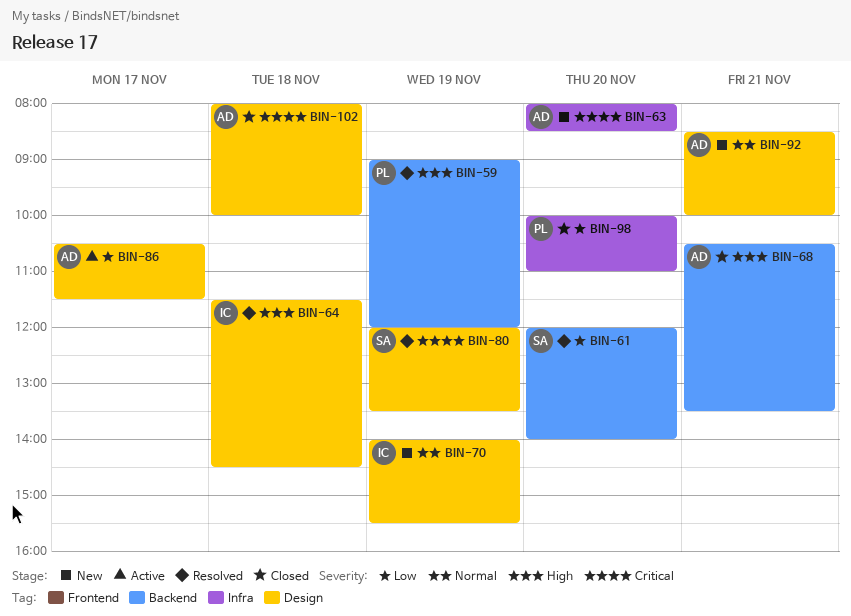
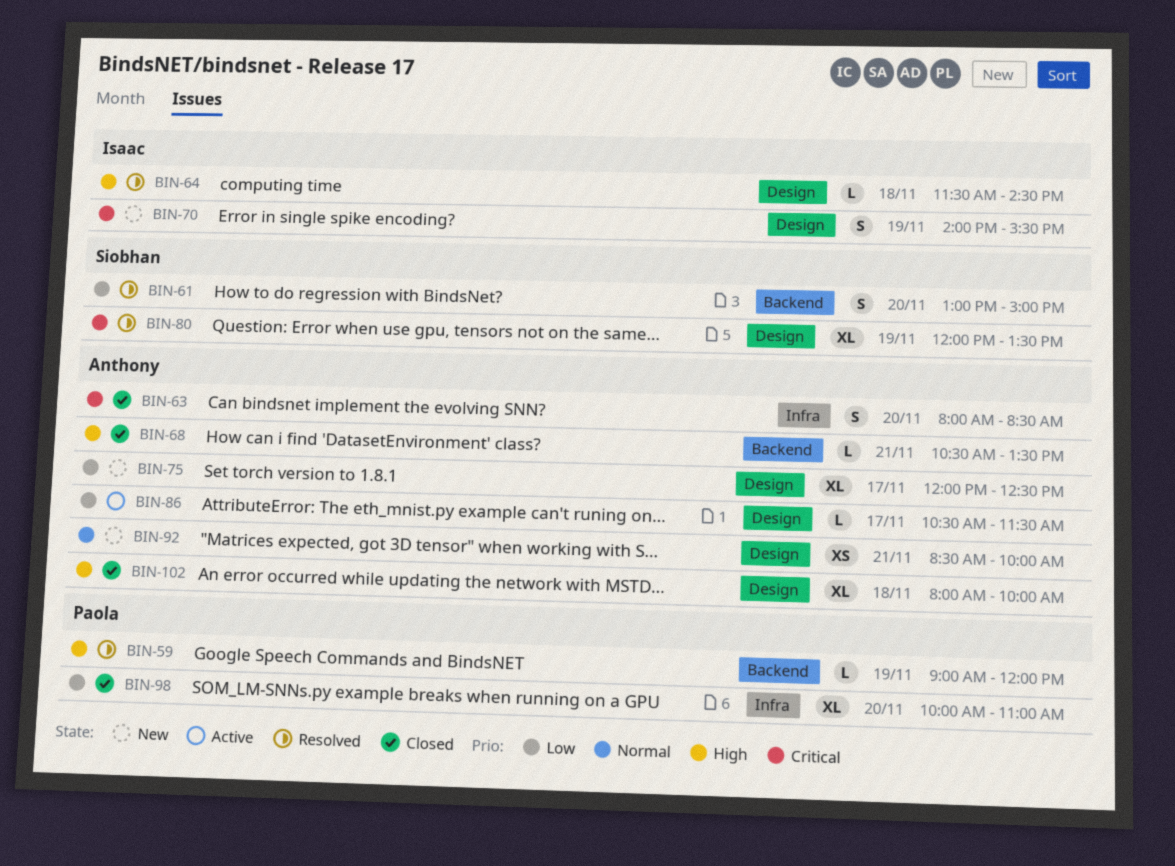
BIN-61, begins: 12:00 -> 13:00
BIN-61, ends: 14:00 -> 15:00
BIN-63, status: New -> Closed
BIN-70, priority: Normal -> Critical
BIN-75: none -> present
BIN-102, priority: Critical -> High

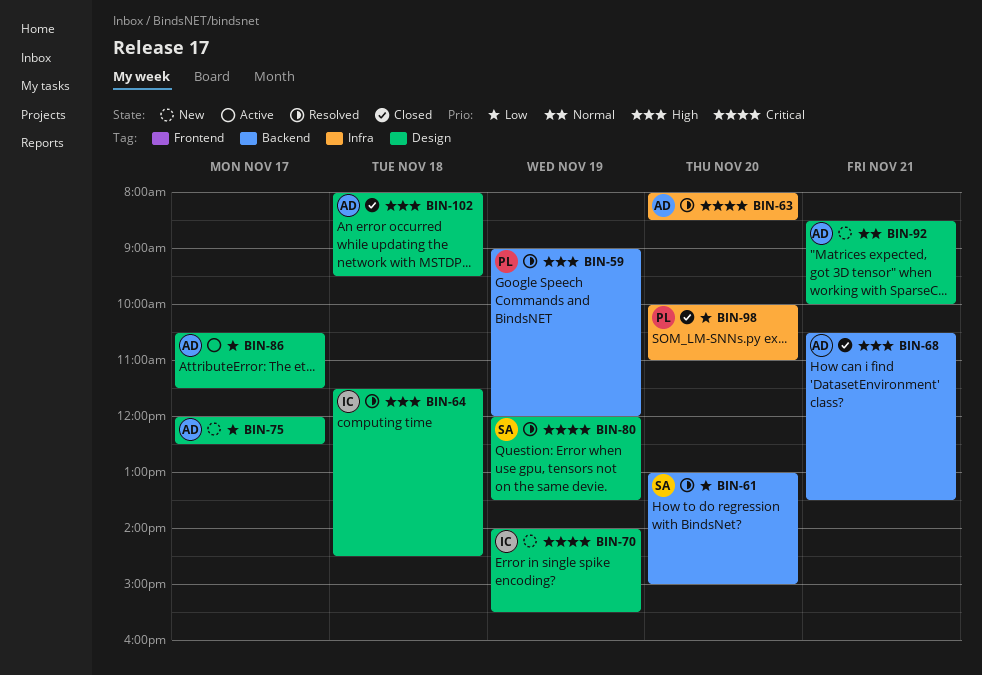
BIN-63, status: Closed -> Resolved
BIN-102, ends: 10:00 -> 09:30

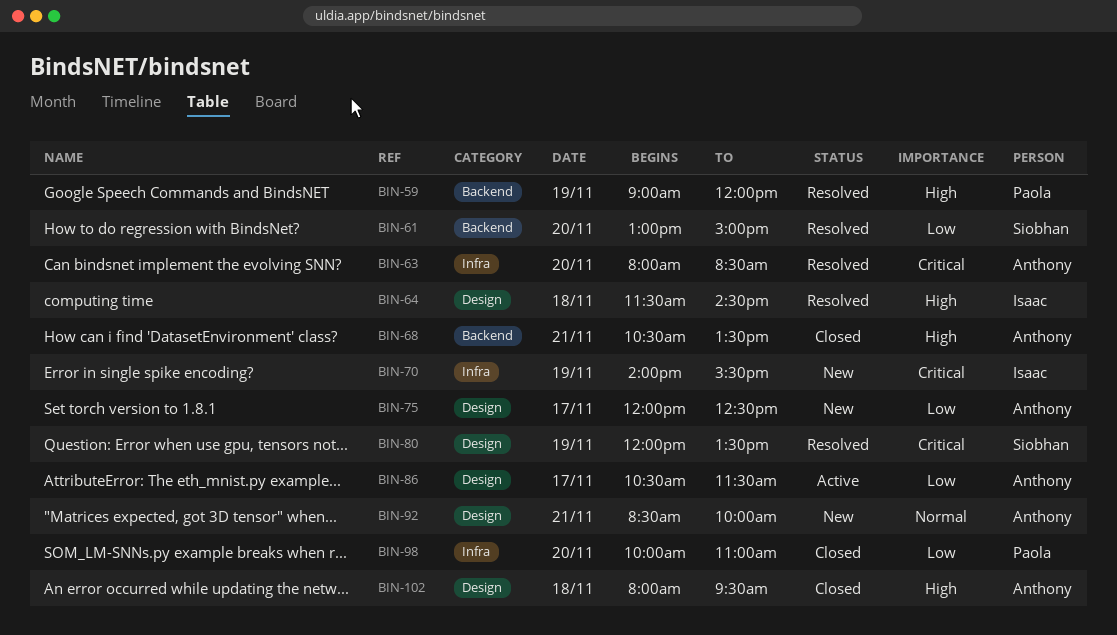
BIN-70, label: Design -> Infra

